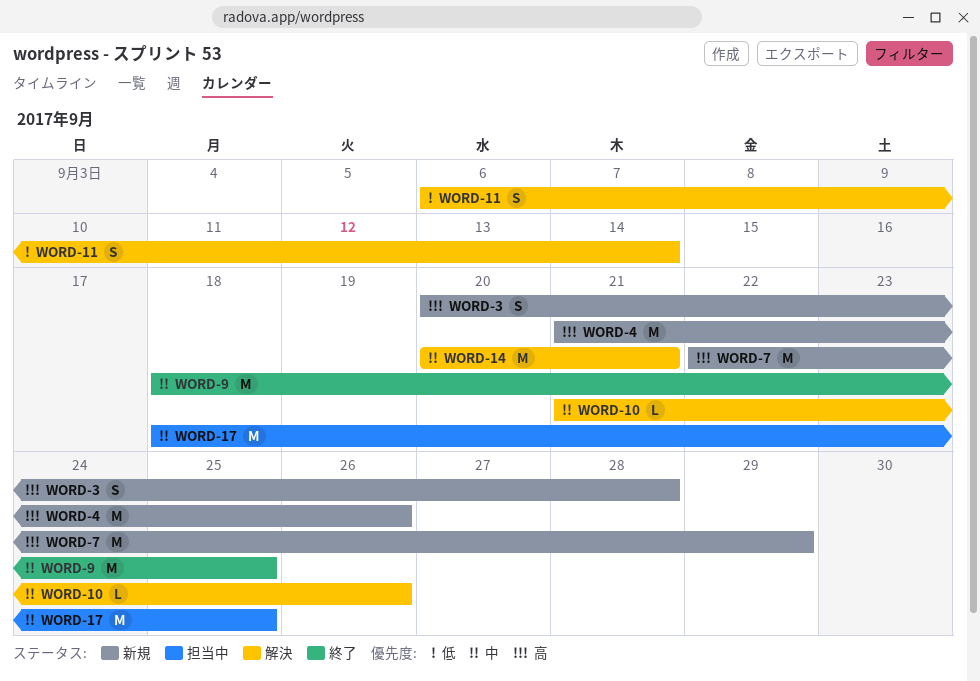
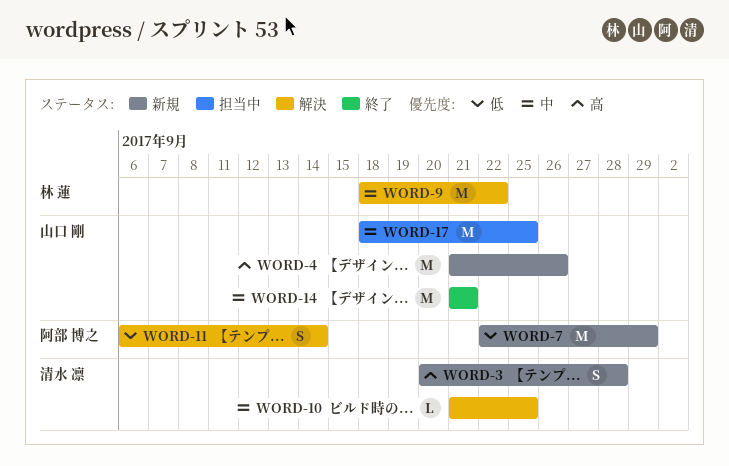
WORD-7, priority: 高 -> 低
WORD-9, status: 終了 -> 解決
WORD-9, due: Sep 25 -> Sep 22
WORD-10, due: Sep 26 -> Sep 25
WORD-14, status: 解決 -> 終了
WORD-14, start: Sep 20 -> Sep 21

